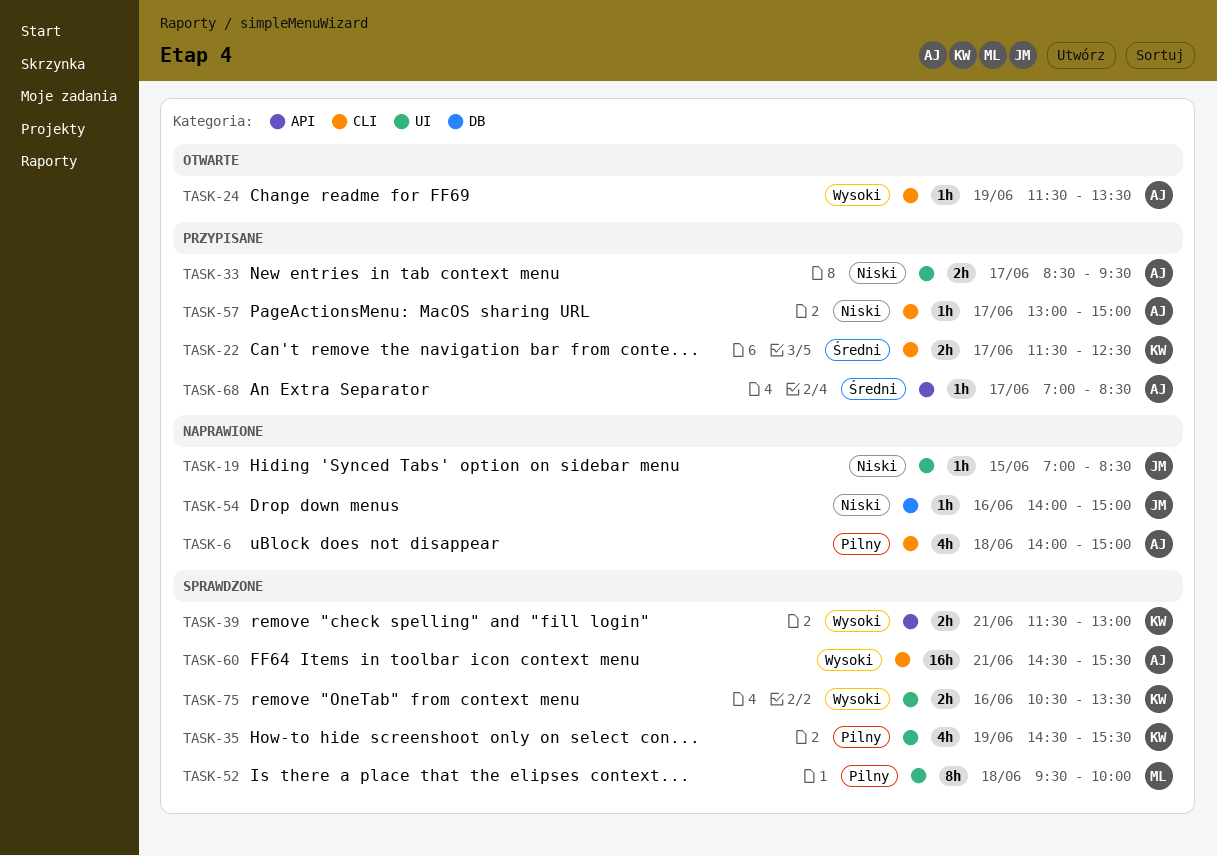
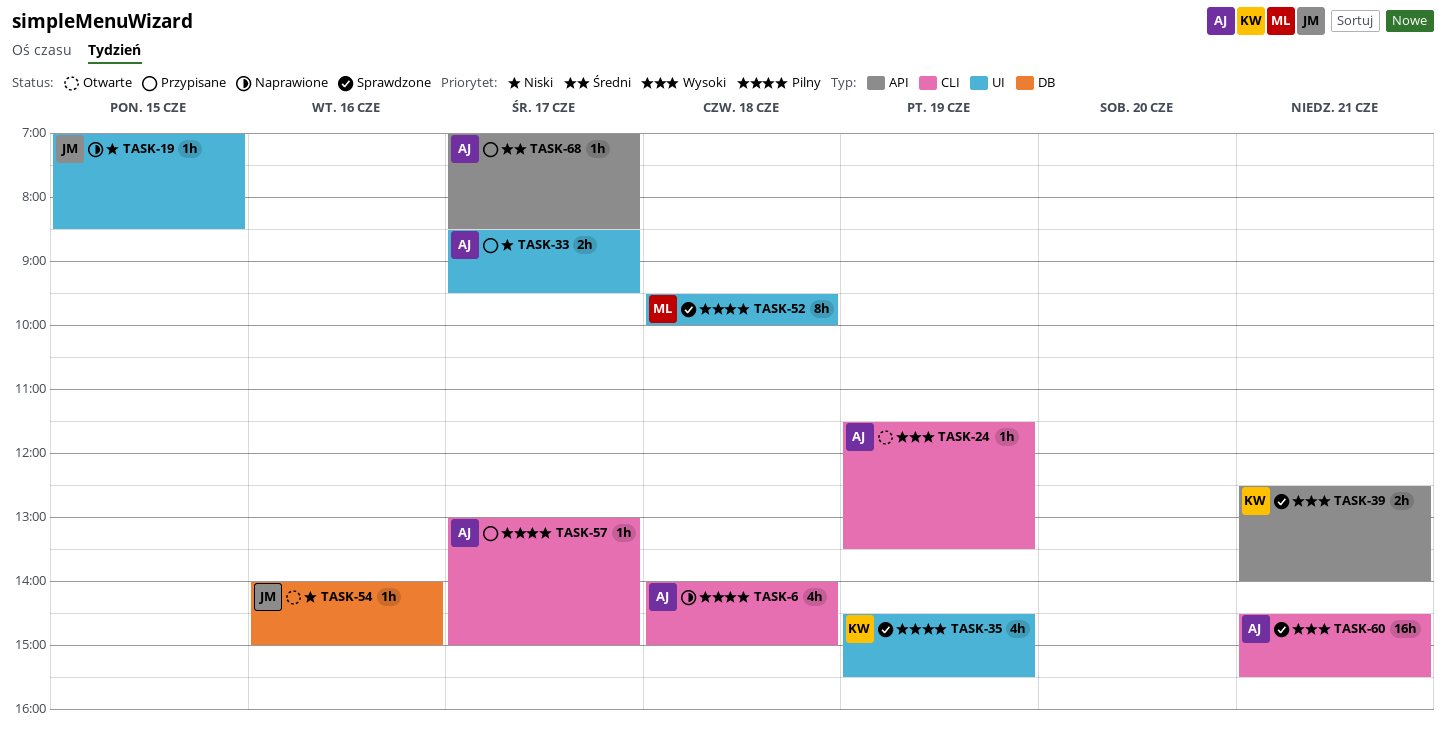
TASK-22: present -> none
TASK-39, begins: 11:30 -> 12:30
TASK-39, ends: 13:00 -> 14:00
TASK-54, status: Naprawione -> Otwarte
TASK-57, priority: Niski -> Pilny
TASK-75: present -> none

